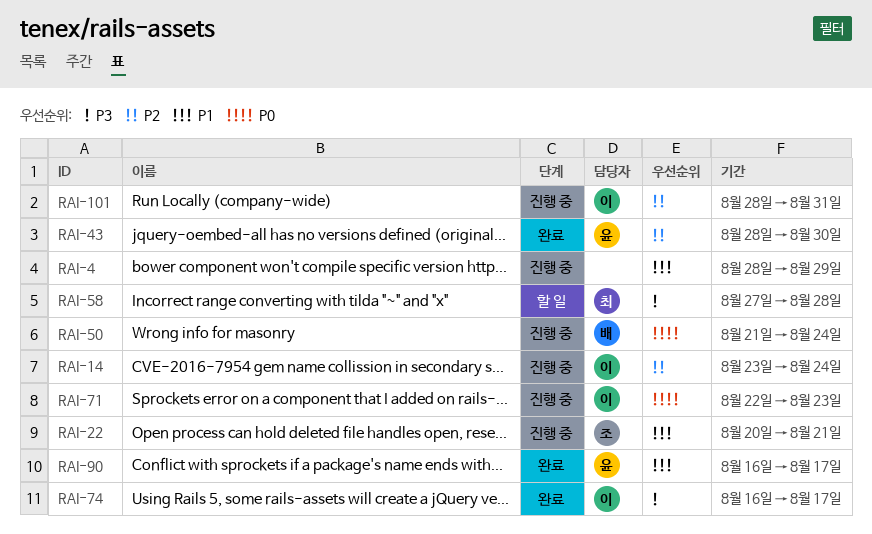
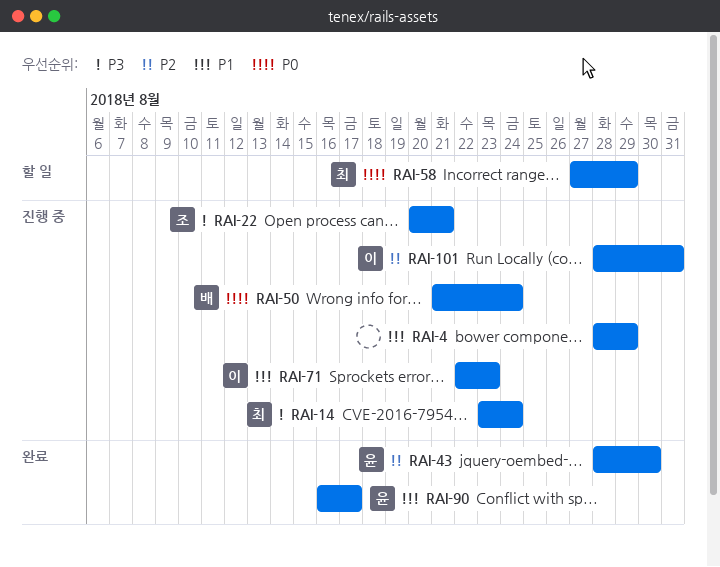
RAI-14, owner: 이 -> 최
RAI-14, priority: P2 -> P3
RAI-22, priority: P1 -> P3
RAI-58, priority: P3 -> P0
RAI-58, due: Aug 28 -> Aug 29
RAI-71, priority: P0 -> P1
RAI-74: present -> none

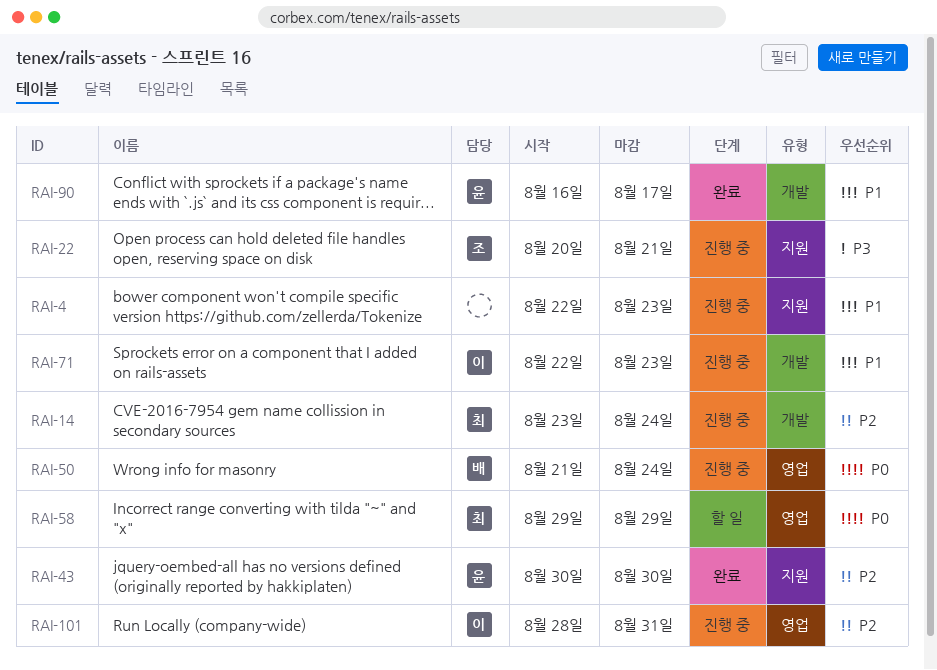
RAI-4, start: Aug 28 -> Aug 22
RAI-4, due: Aug 29 -> Aug 23
RAI-14, priority: P3 -> P2
RAI-43, start: Aug 28 -> Aug 30
RAI-58, start: Aug 27 -> Aug 29

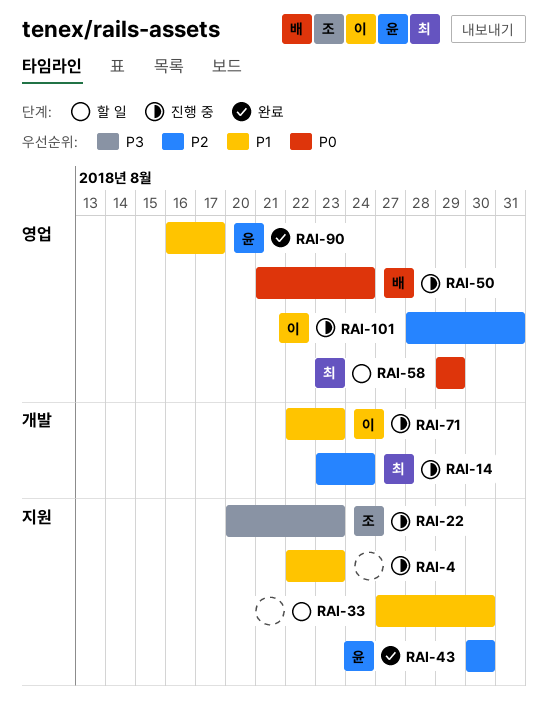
RAI-22, due: Aug 21 -> Aug 23
RAI-33: none -> present
RAI-90, label: 개발 -> 영업

